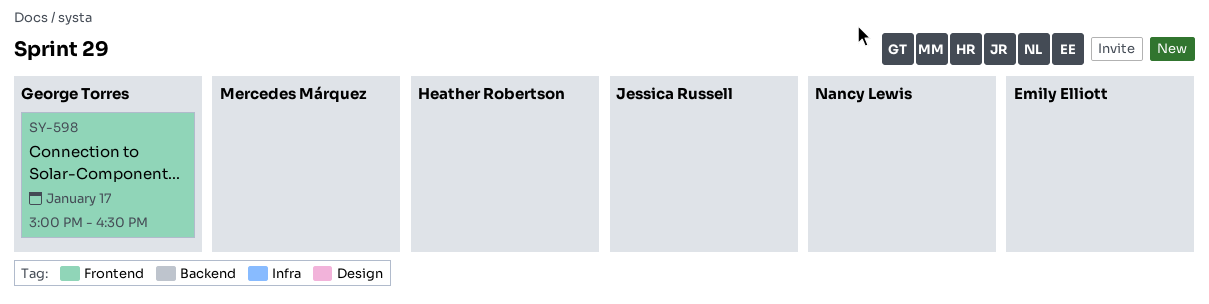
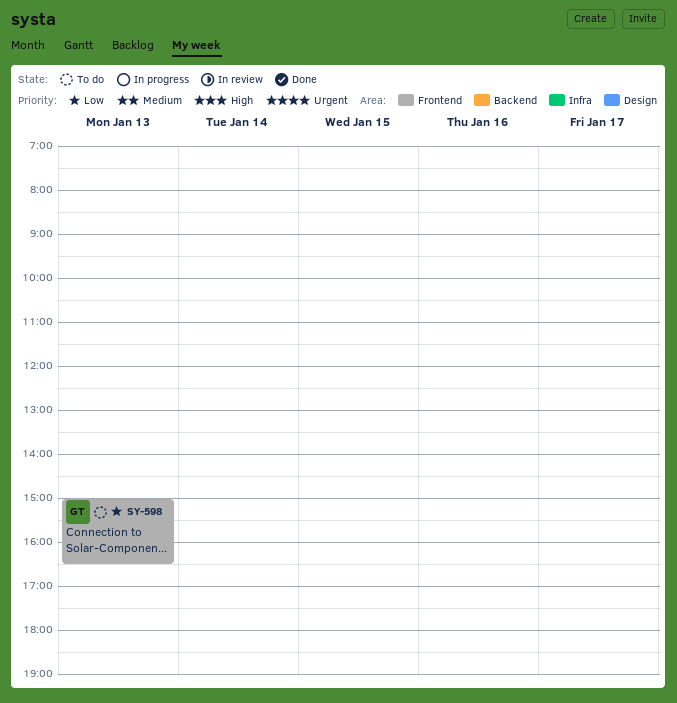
SY-598, day: Jan 17 -> Jan 13

